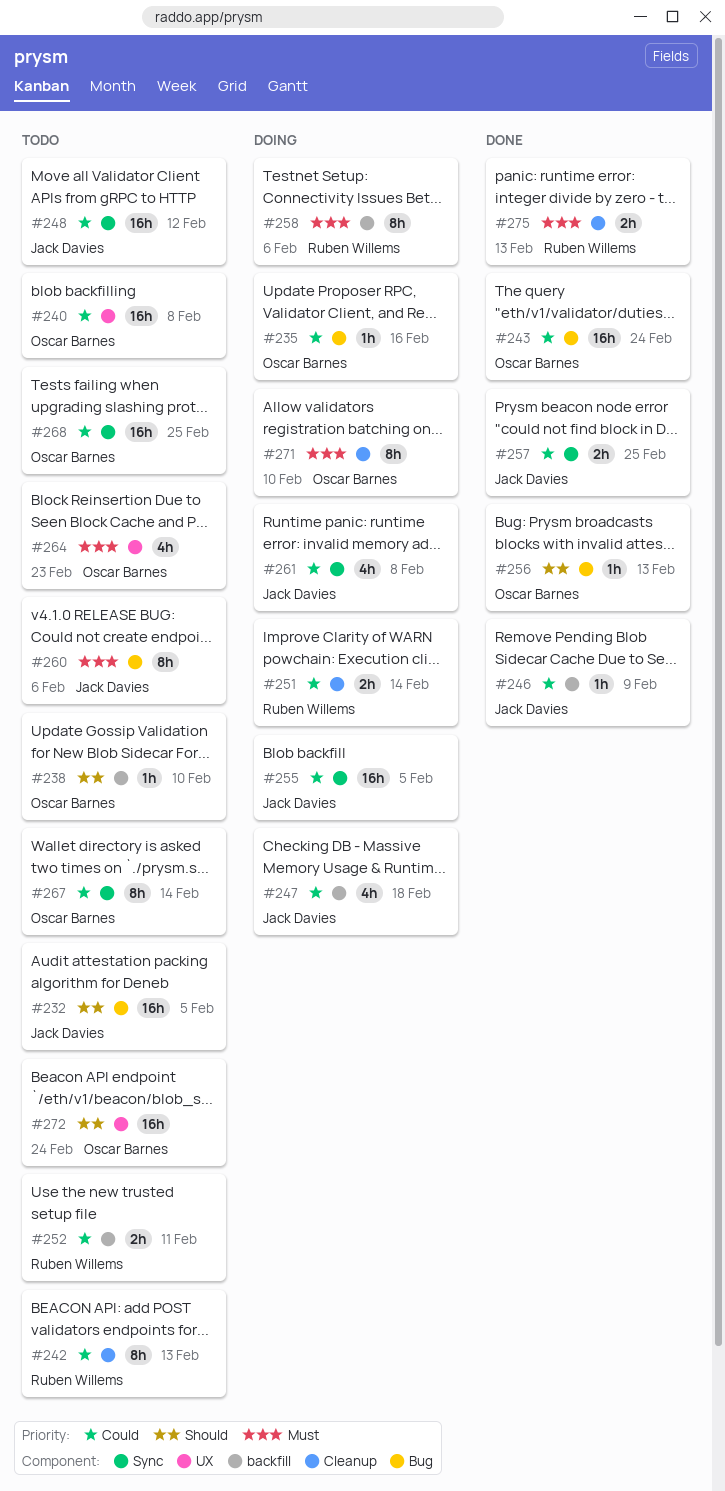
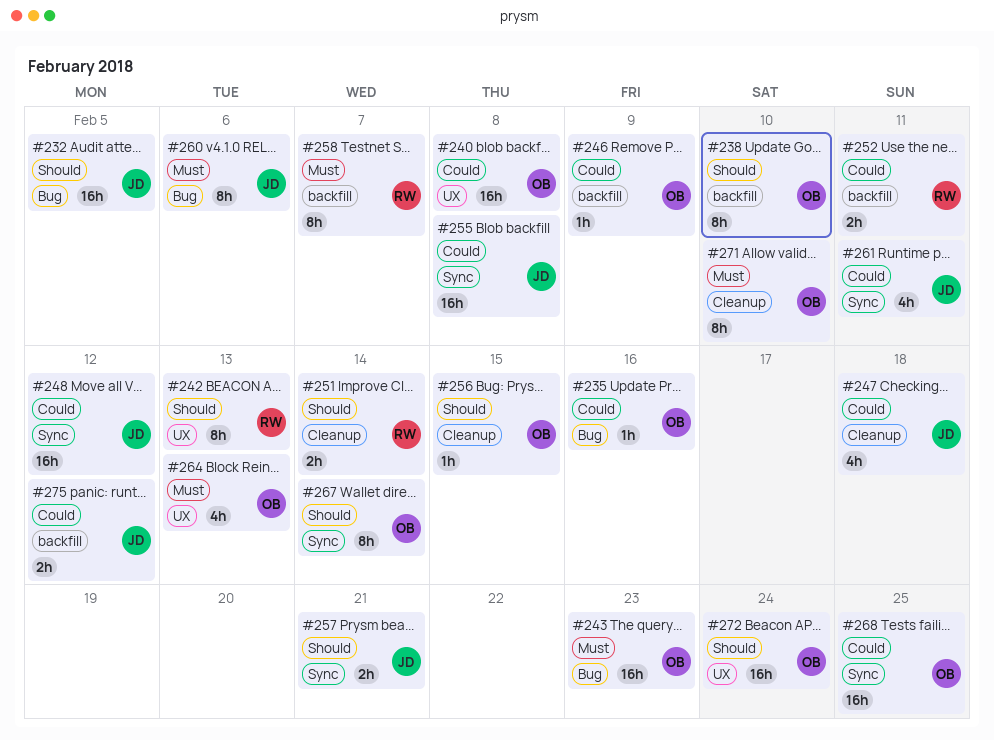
#238, estimate: 1h -> 8h
#242, priority: Could -> Should
#242, label: Cleanup -> UX
#243, priority: Could -> Must
#243, due: Feb 24 -> Feb 23
#246, owner: Jack Davies -> Oscar Barnes
#247, label: backfill -> Cleanup
#251, priority: Could -> Should
#255, due: Feb 5 -> Feb 8
#256, label: Bug -> Cleanup
#256, due: Feb 13 -> Feb 15
#257, priority: Could -> Should
#257, due: Feb 25 -> Feb 21
#258, due: Feb 6 -> Feb 7
#261, due: Feb 8 -> Feb 11
#264, due: Feb 23 -> Feb 13
#267, priority: Could -> Should
#275, owner: Ruben Willems -> Jack Davies
#275, priority: Must -> Could
#275, label: Cleanup -> backfill
#275, due: Feb 13 -> Feb 12

